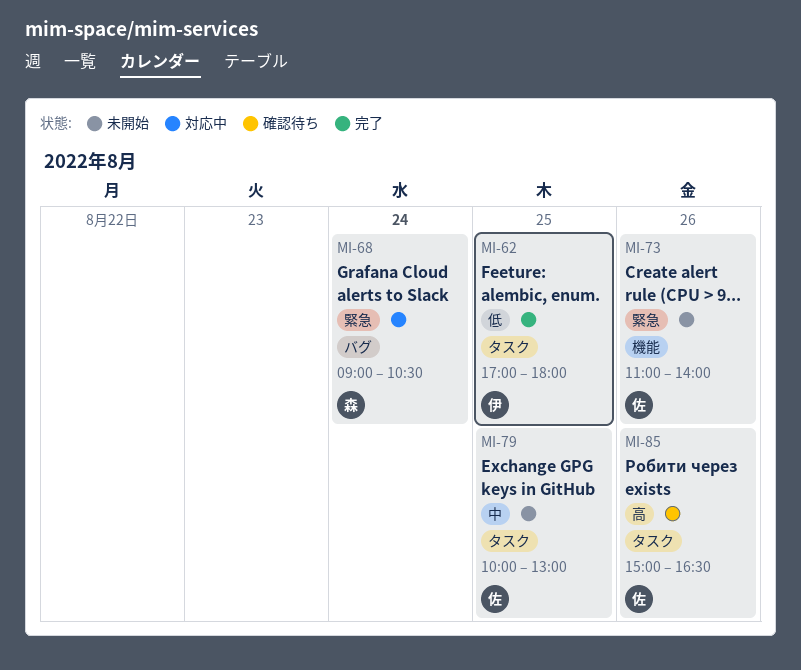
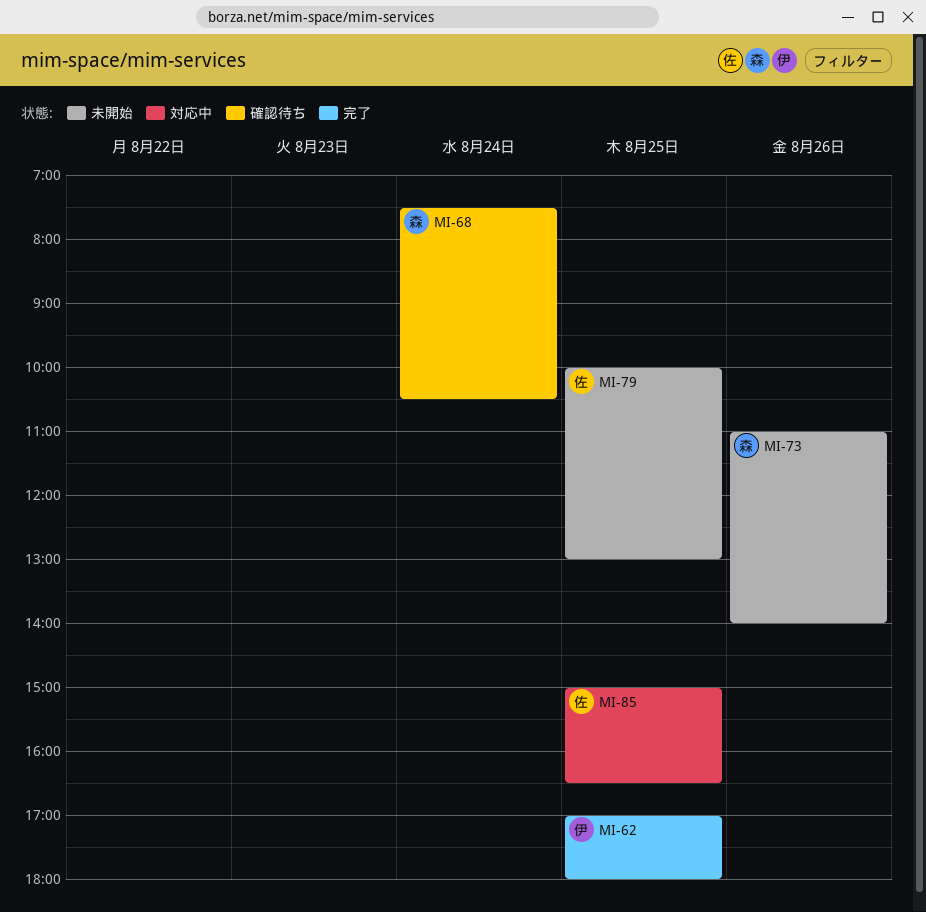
MI-68, status: 対応中 -> 確認待ち
MI-68, begins: 09:00 -> 07:30
MI-73, owner: 佐 -> 森
MI-85, status: 確認待ち -> 対応中
MI-85, day: Aug 26 -> Aug 25

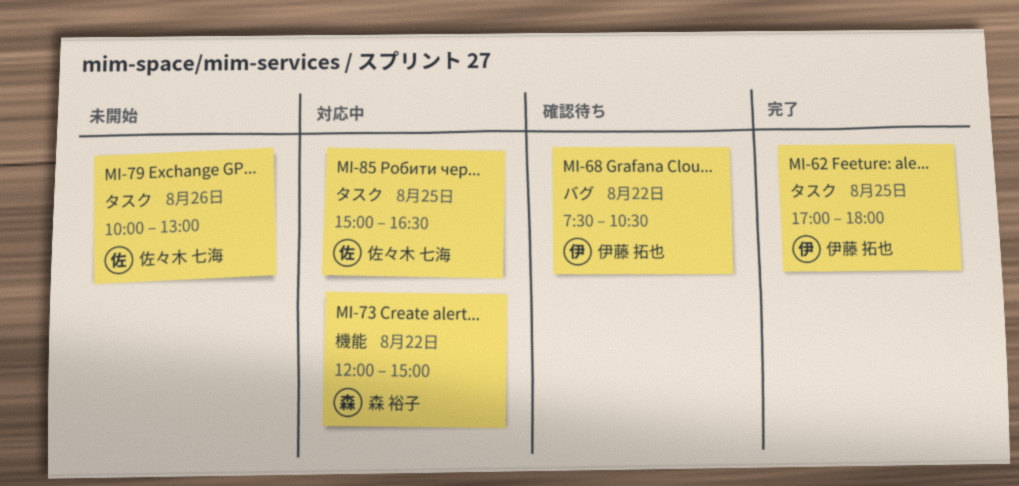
MI-68, owner: 森 裕子 -> 伊藤 拓也
MI-68, day: Aug 24 -> Aug 22
MI-73, status: 未開始 -> 対応中
MI-73, day: Aug 26 -> Aug 22
MI-73, begins: 11:00 -> 12:00
MI-73, ends: 14:00 -> 15:00
MI-79, day: Aug 25 -> Aug 26

